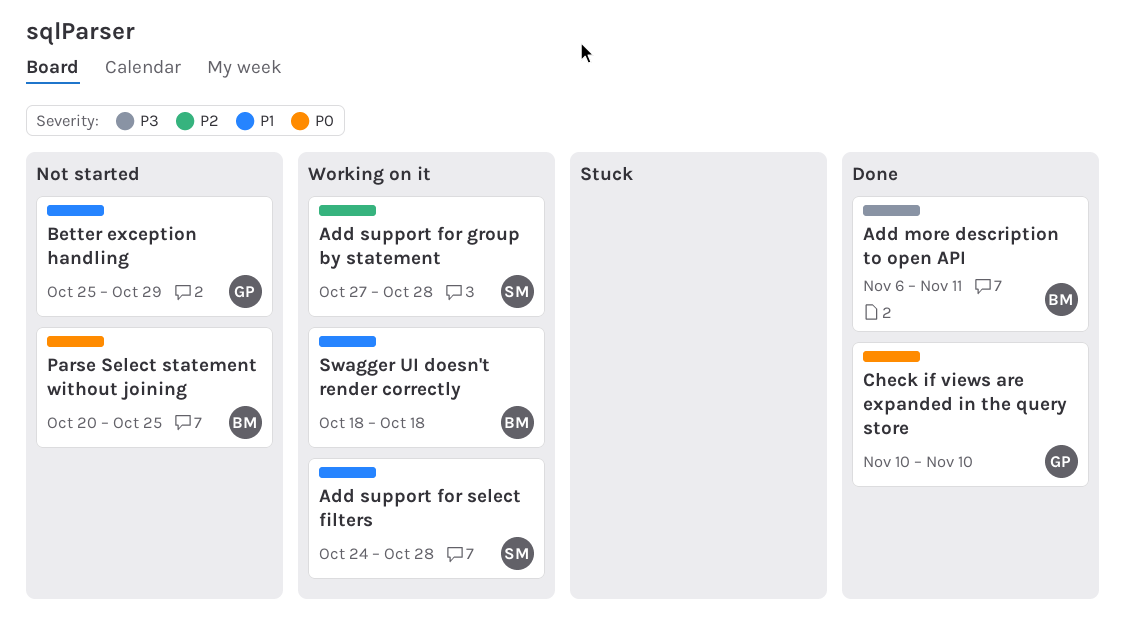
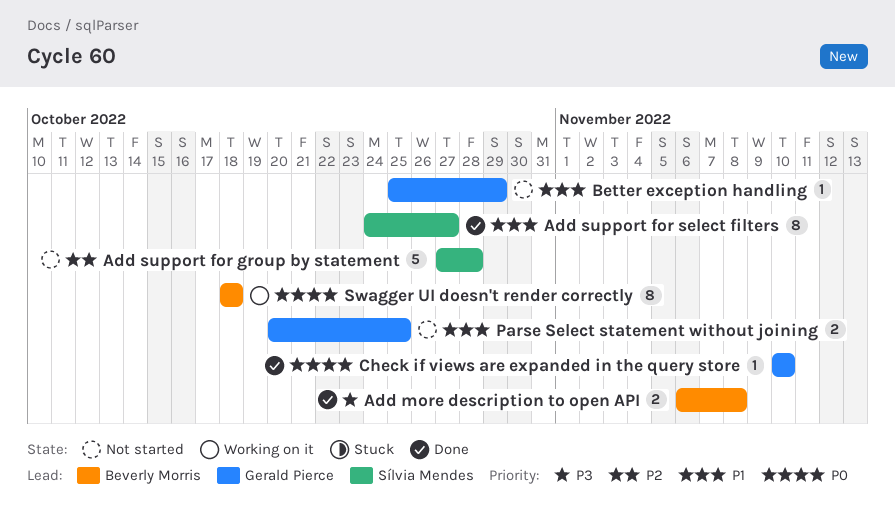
Add more description to open API, due: Nov 11 -> Nov 8
Add support for group by statement, status: Working on it -> Not started
Add support for select filters, status: Working on it -> Done
Add support for select filters, due: Oct 28 -> Oct 27
Parse Select statement without joining, owner: Beverly Morris -> Gerald Pierce
Parse Select statement without joining, priority: P0 -> P1
Swagger UI doesn't render correctly, priority: P1 -> P0

